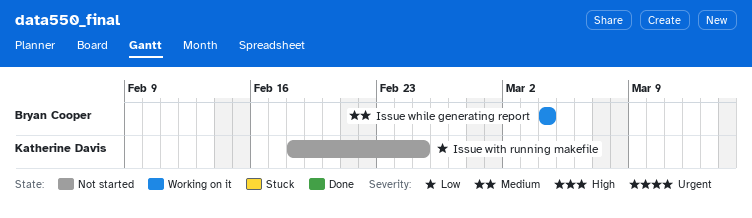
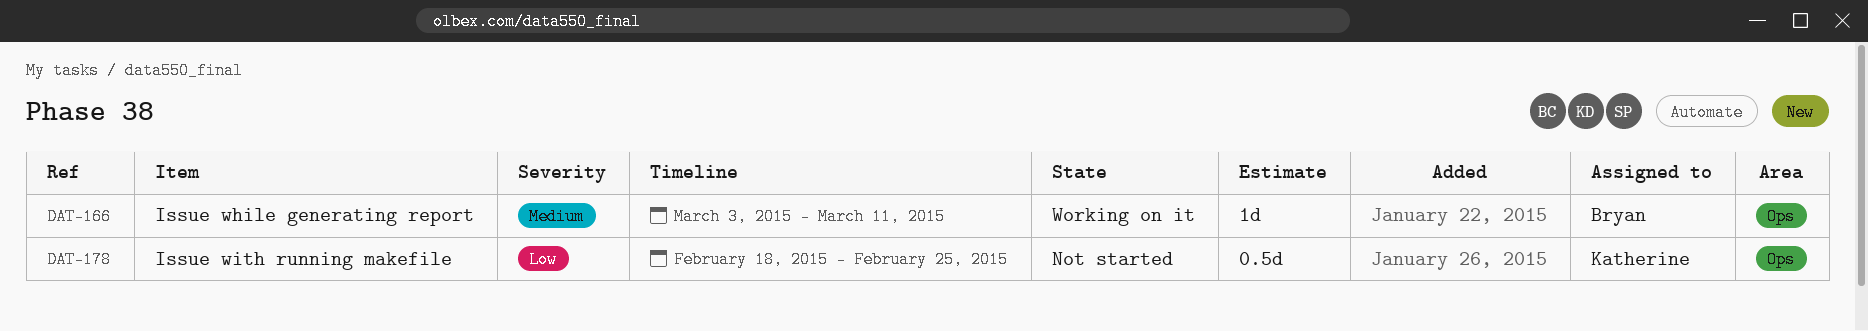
Issue while generating report, start: Mar 4 -> Mar 3
Issue while generating report, due: Mar 4 -> Mar 11

